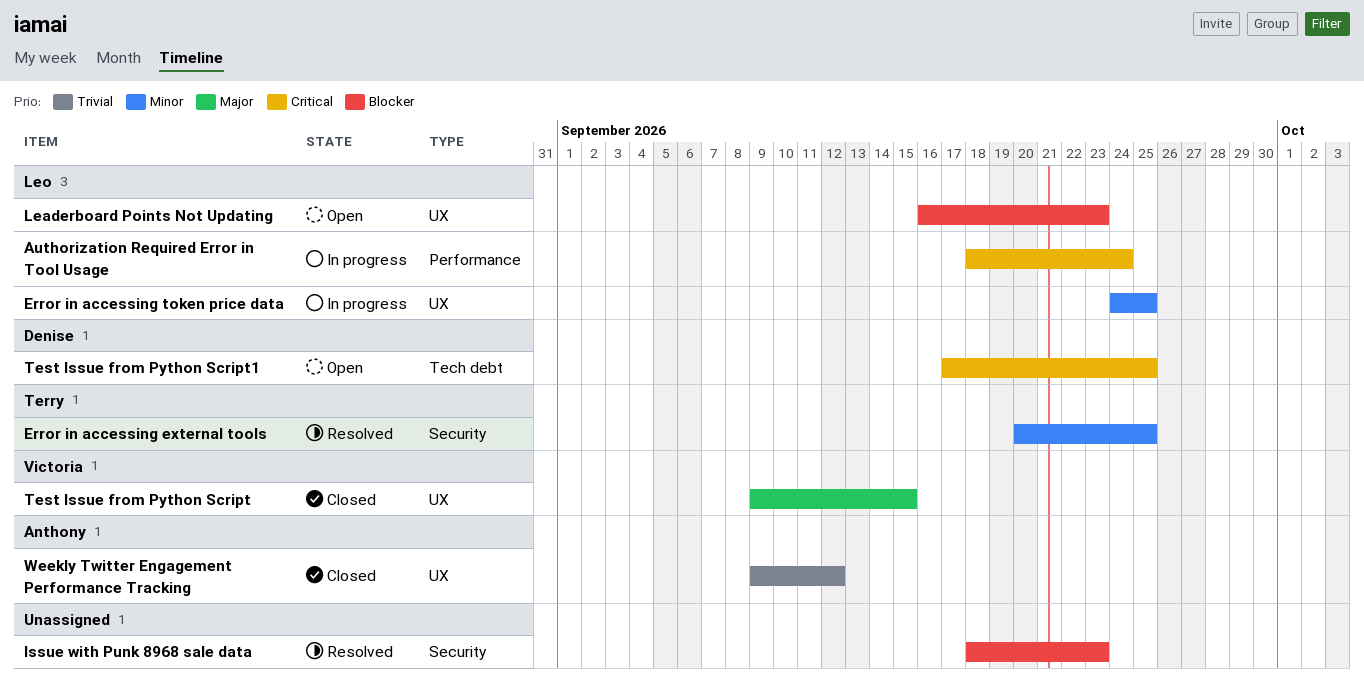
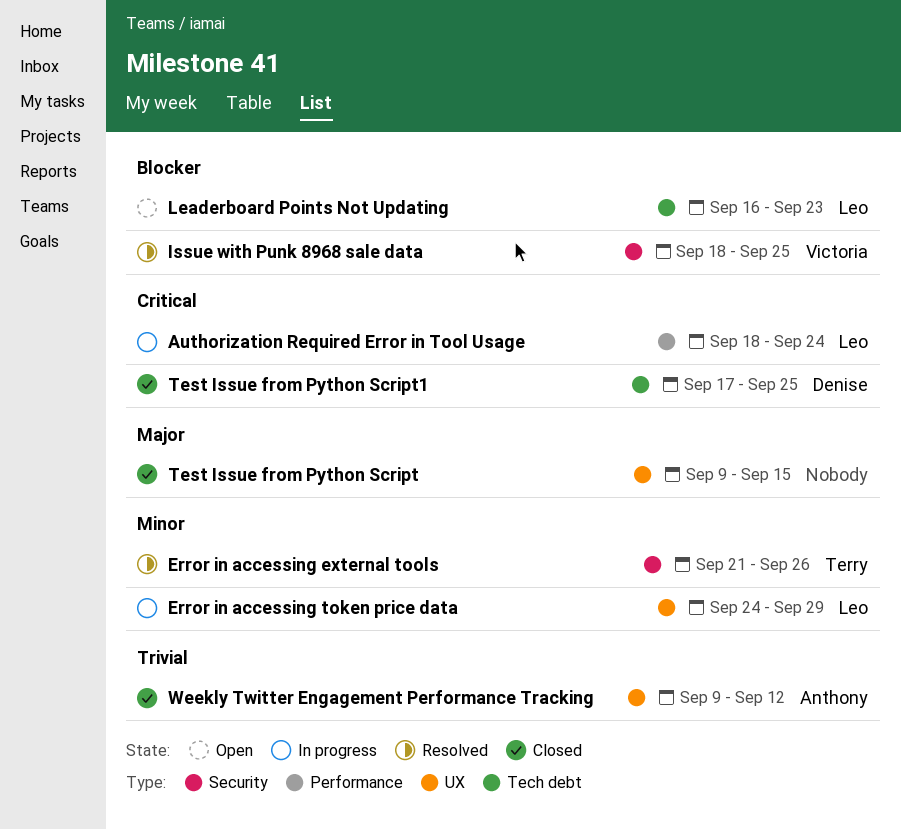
Error in accessing external tools, start: Sep 20 -> Sep 21
Error in accessing external tools, due: Sep 25 -> Sep 26
Error in accessing token price data, due: Sep 25 -> Sep 29
Issue with Punk 8968 sale data, owner: none -> Victoria
Issue with Punk 8968 sale data, due: Sep 23 -> Sep 25
Leaderboard Points Not Updating, label: UX -> Tech debt
Test Issue from Python Script, owner: Victoria -> none
Test Issue from Python Script1, status: Open -> Closed

